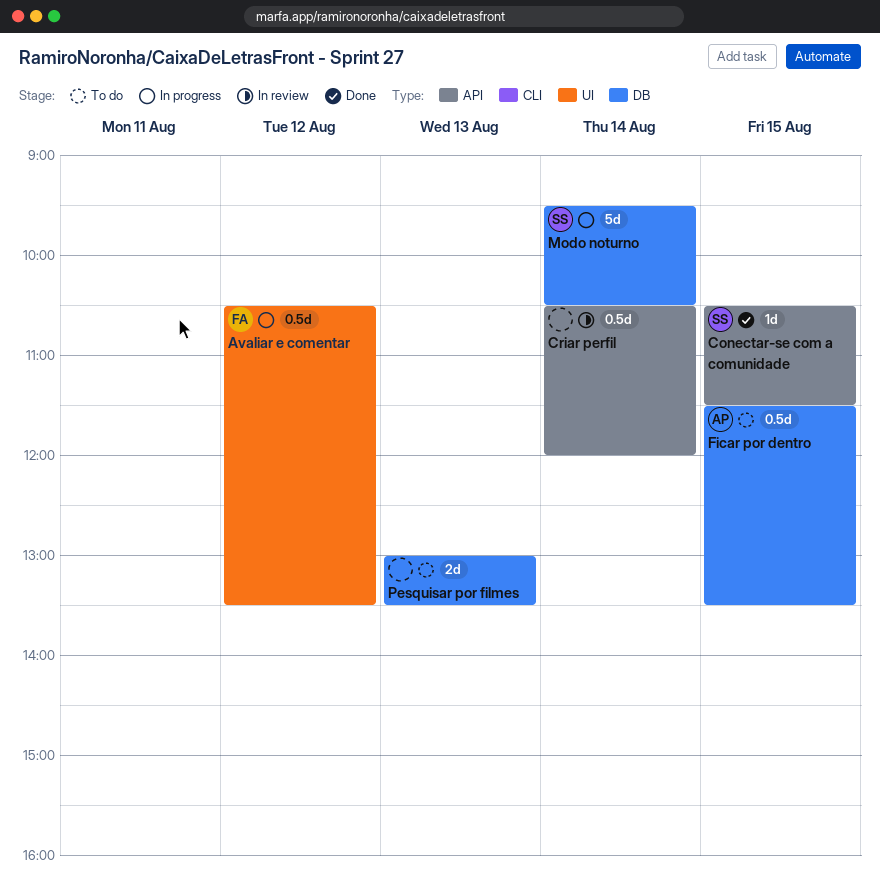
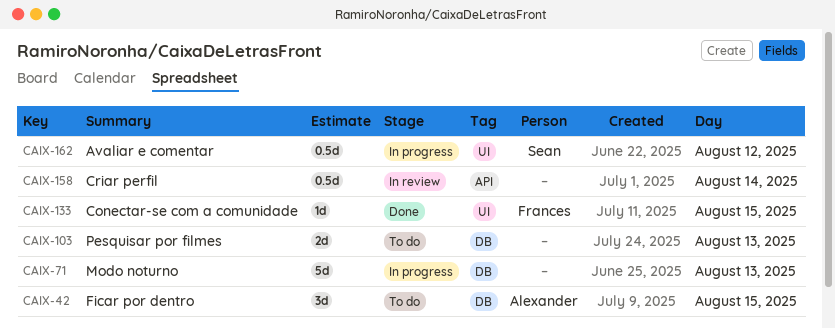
Avaliar e comentar, owner: Frances -> Sean
Conectar-se com a comunidade, owner: Sean -> Frances
Conectar-se com a comunidade, label: API -> UI
Ficar por dentro, estimate: 0.5d -> 3d
Modo noturno, owner: Sean -> none
Modo noturno, day: Aug 14 -> Aug 13

